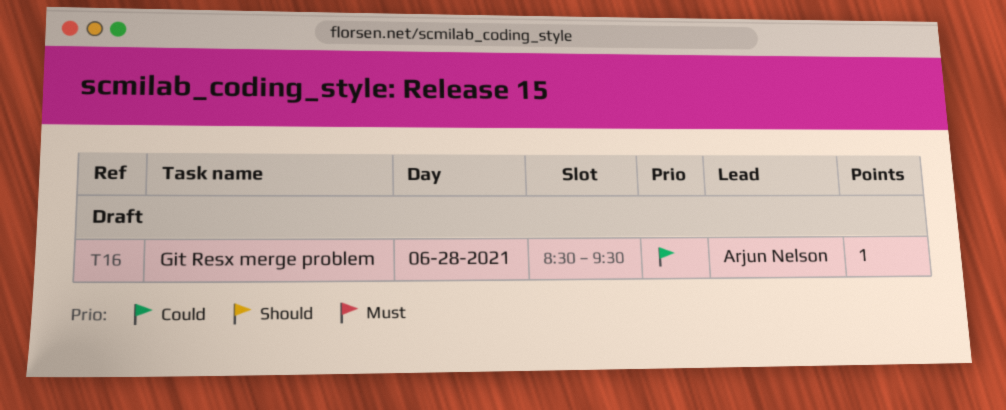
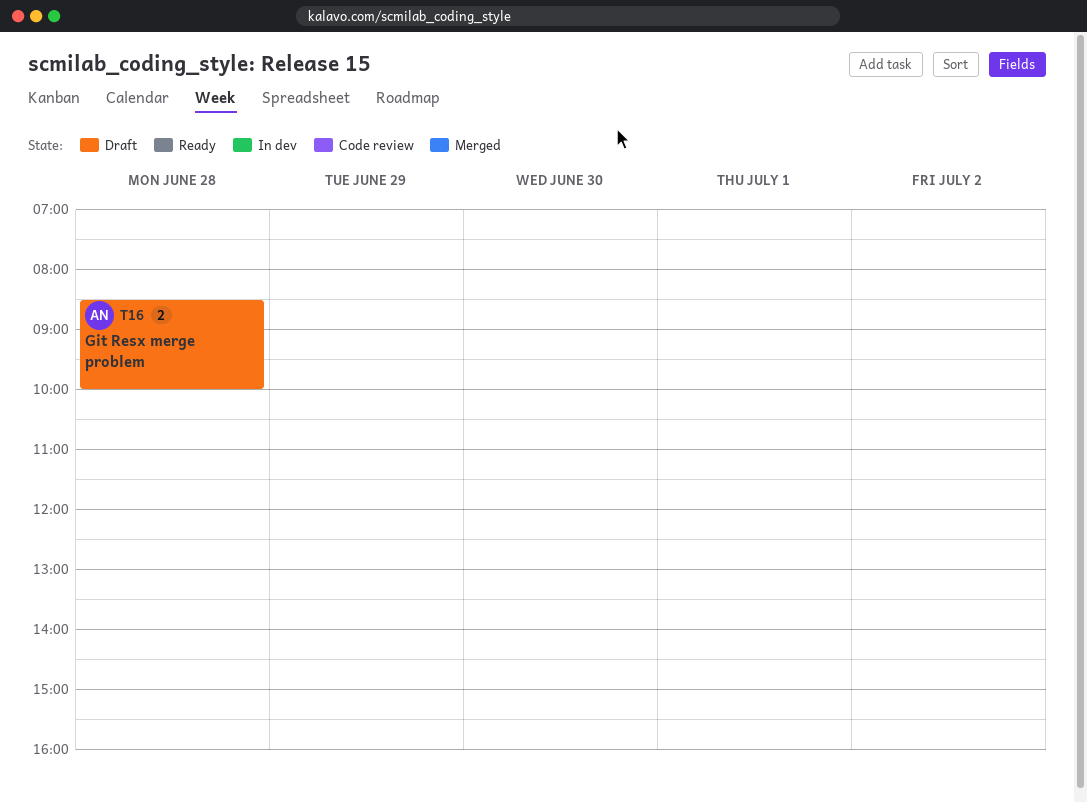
T16, estimate: 1 -> 2
T16, ends: 09:30 -> 10:00

